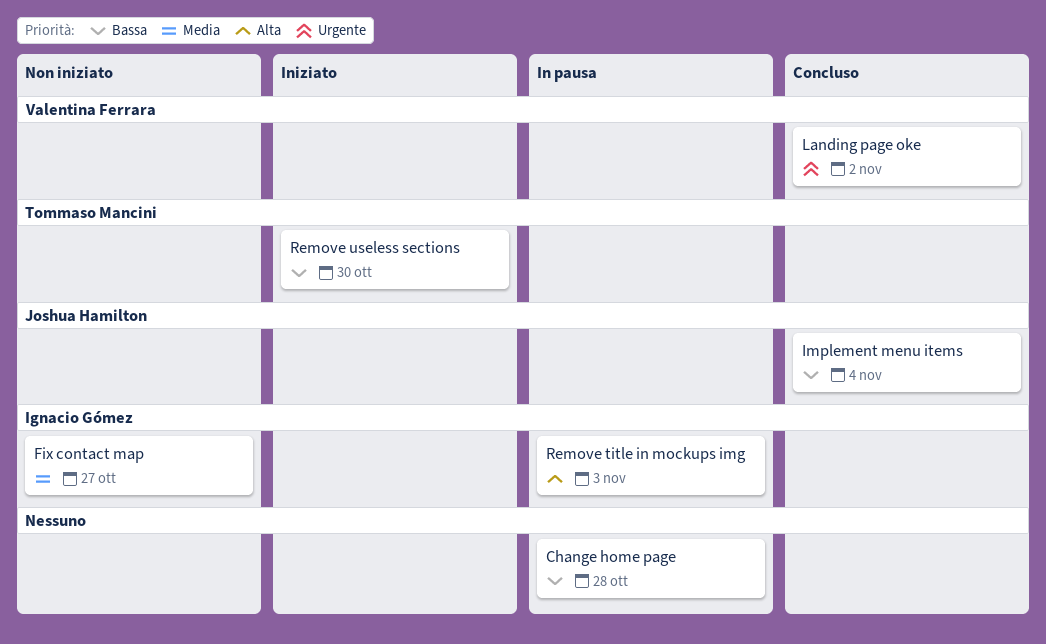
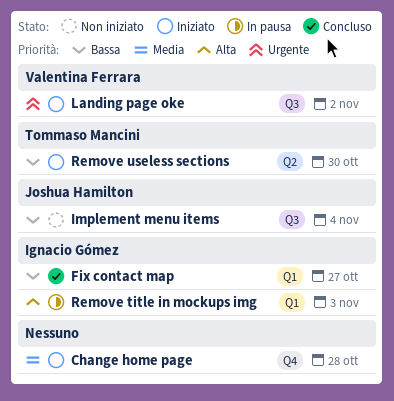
Change home page, status: In pausa -> Iniziato
Change home page, priority: Bassa -> Media
Fix contact map, status: Non iniziato -> Concluso
Fix contact map, priority: Media -> Bassa
Implement menu items, status: Concluso -> Non iniziato
Landing page oke, status: Concluso -> Iniziato

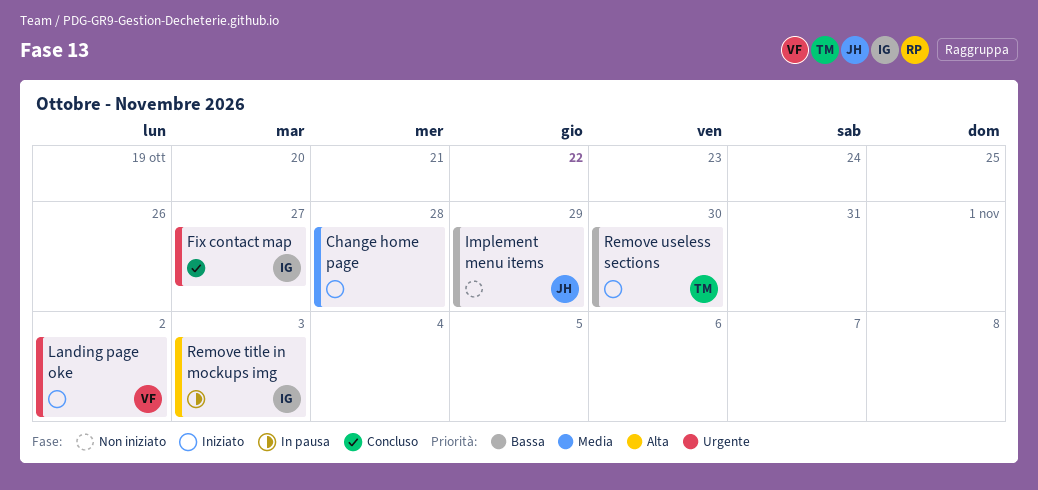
Fix contact map, priority: Bassa -> Urgente
Implement menu items, due: Nov 4 -> Oct 29

